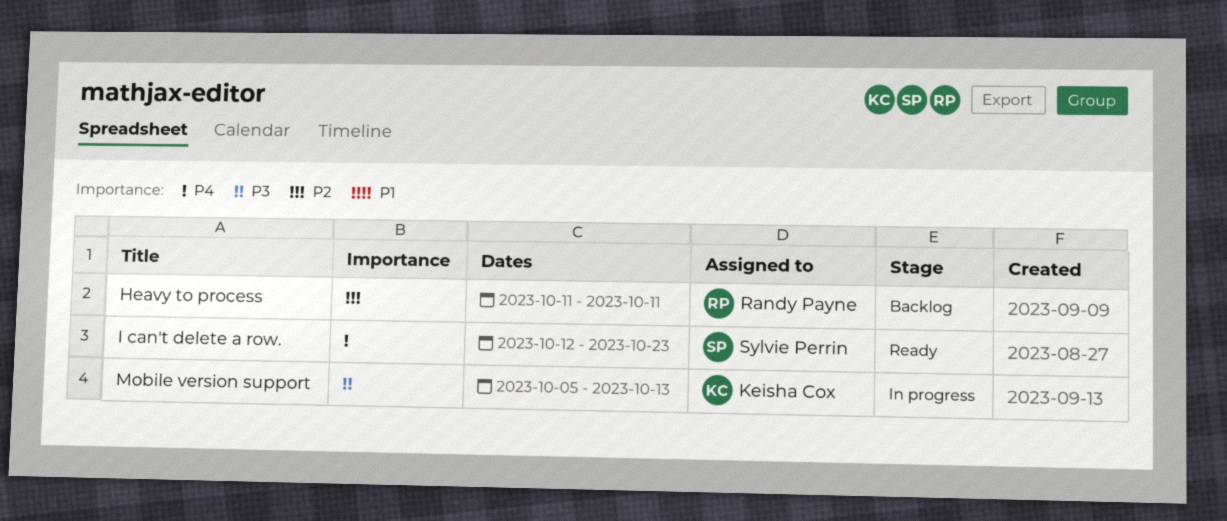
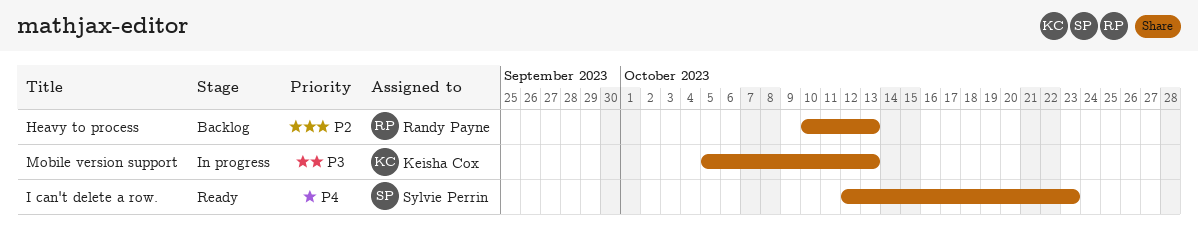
Heavy to process, start: Oct 11 -> Oct 10
Heavy to process, due: Oct 11 -> Oct 13

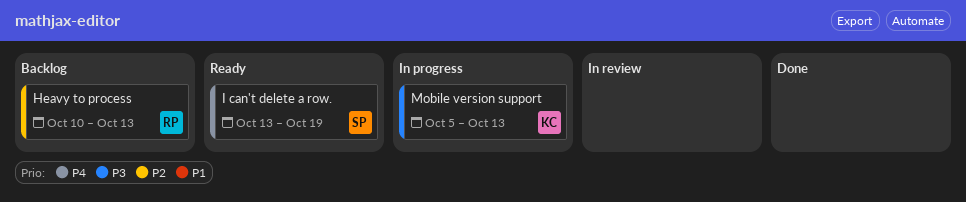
I can't delete a row., start: Oct 12 -> Oct 13
I can't delete a row., due: Oct 23 -> Oct 19

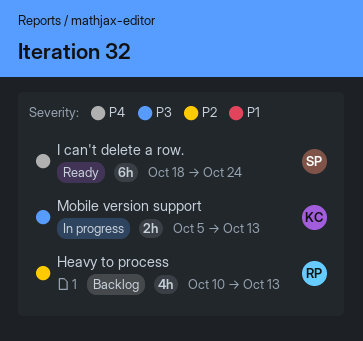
I can't delete a row., start: Oct 13 -> Oct 18
I can't delete a row., due: Oct 19 -> Oct 24

